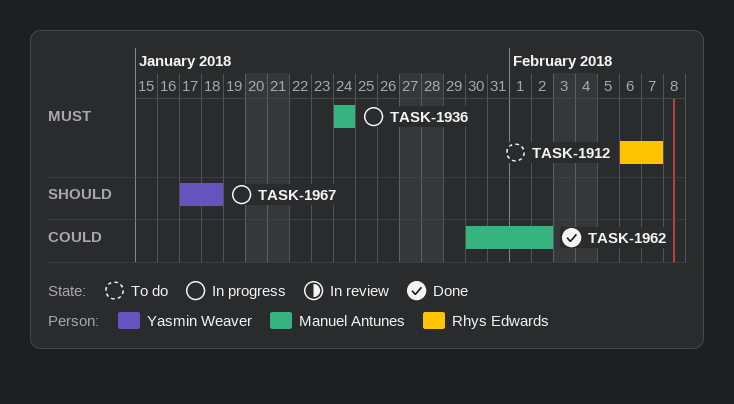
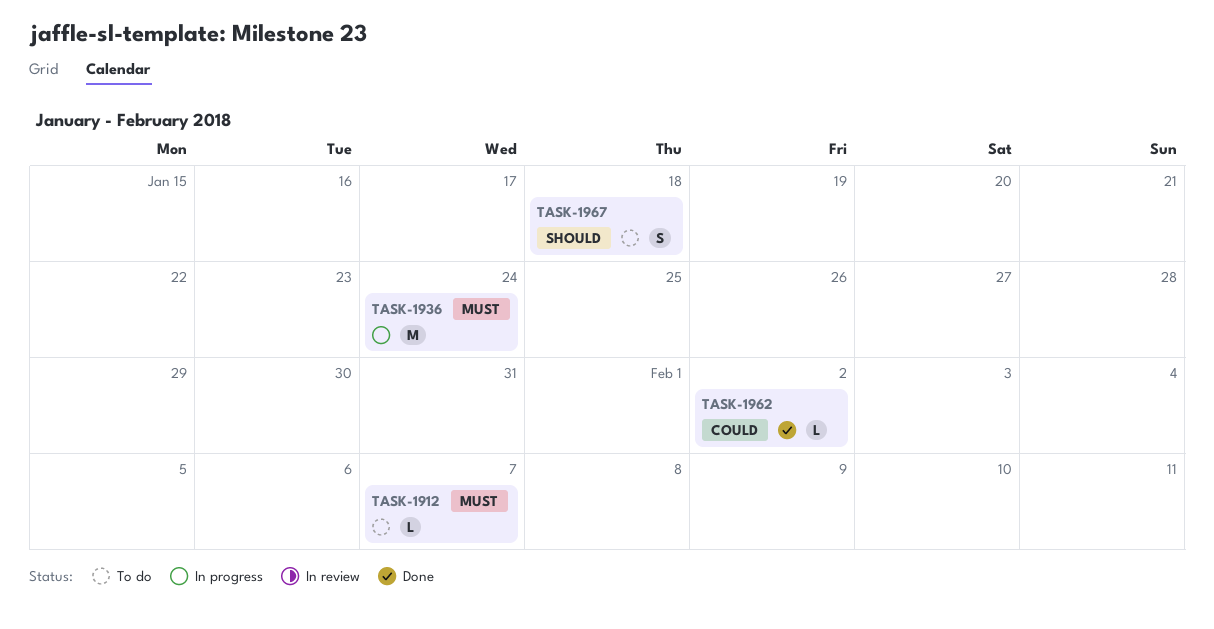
TASK-1967, status: In progress -> To do

